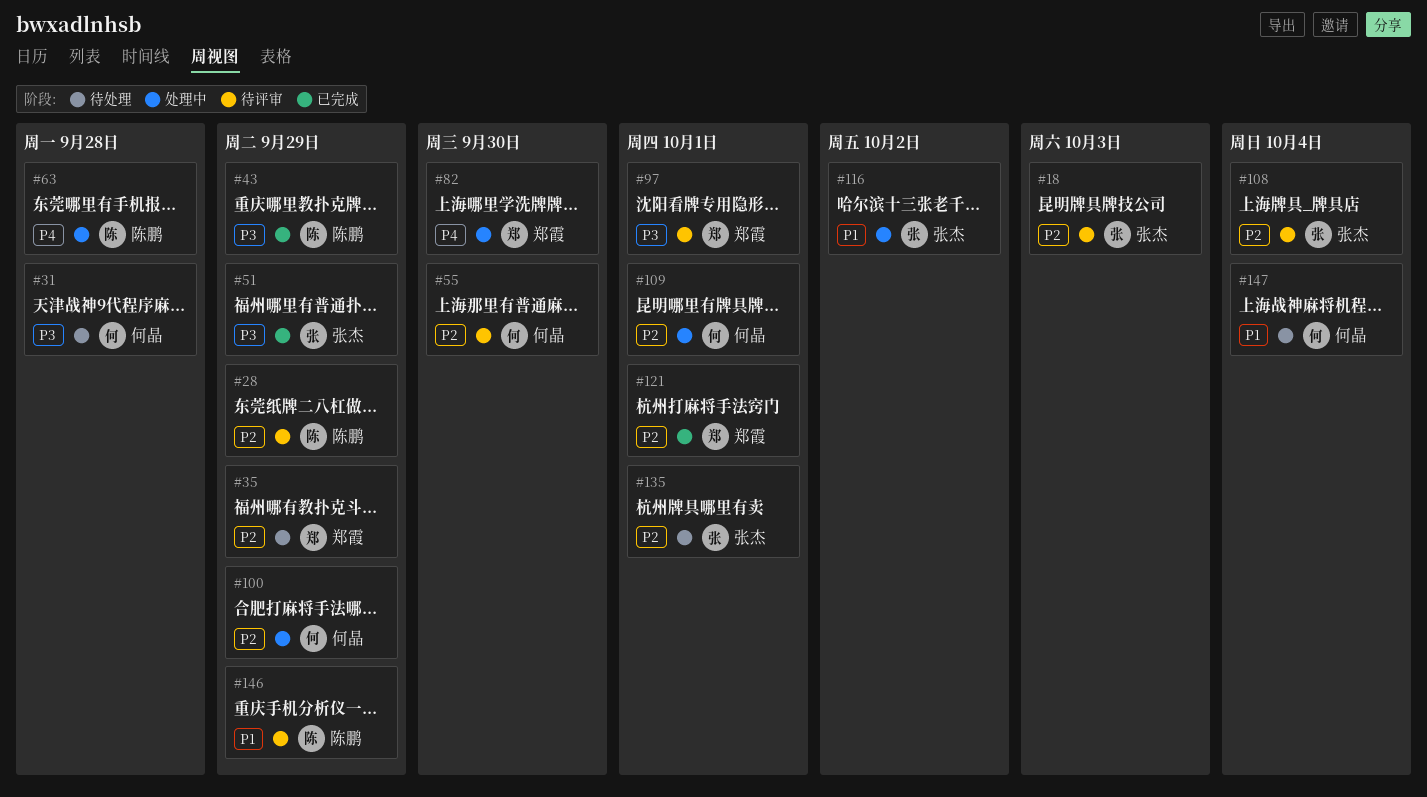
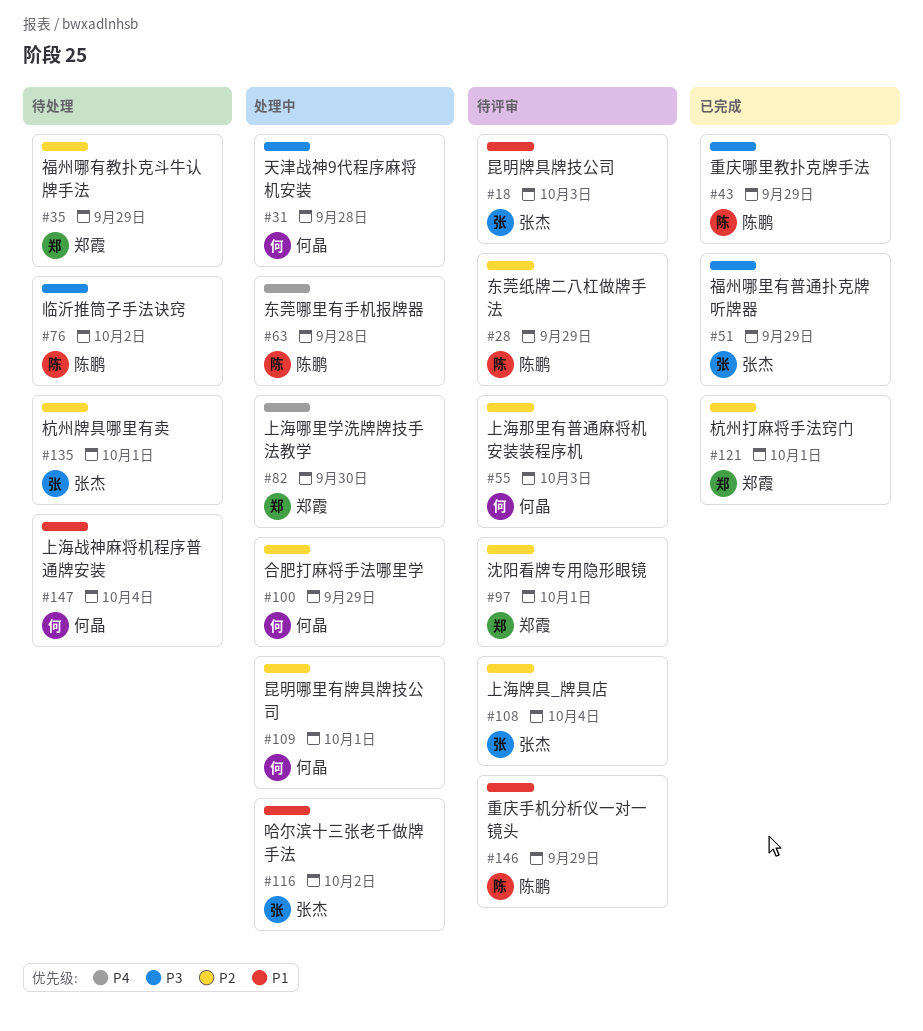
#18, priority: P2 -> P1
#31, status: 待处理 -> 处理中
#55, due: Sep 30 -> Oct 3
#76: none -> present
#97, priority: P3 -> P2

